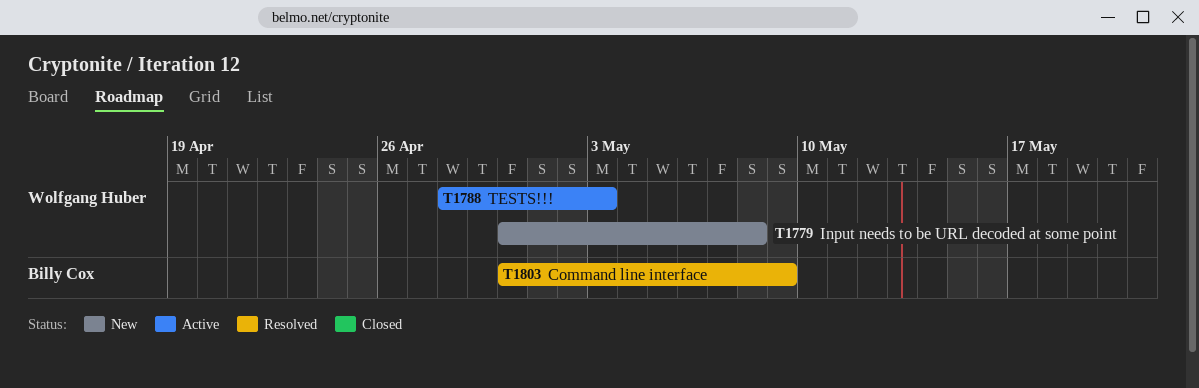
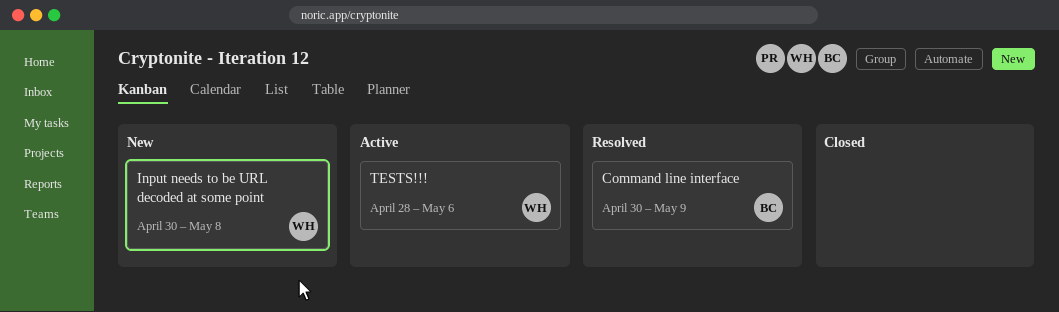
TESTS!!!, due: May 3 -> May 6

